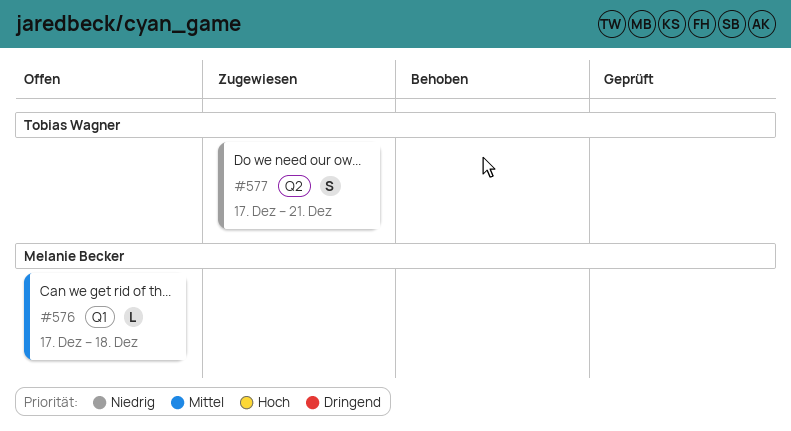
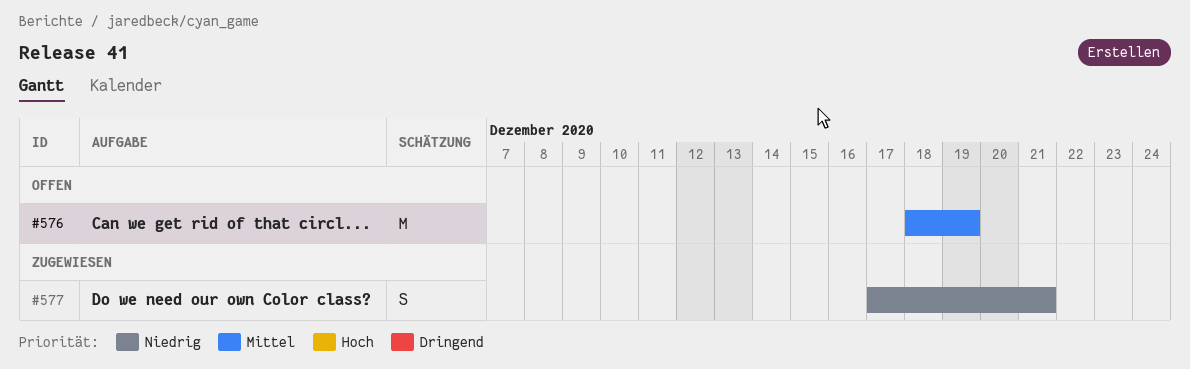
#576, estimate: L -> M
#576, start: Dec 17 -> Dec 18
#576, due: Dec 18 -> Dec 19

